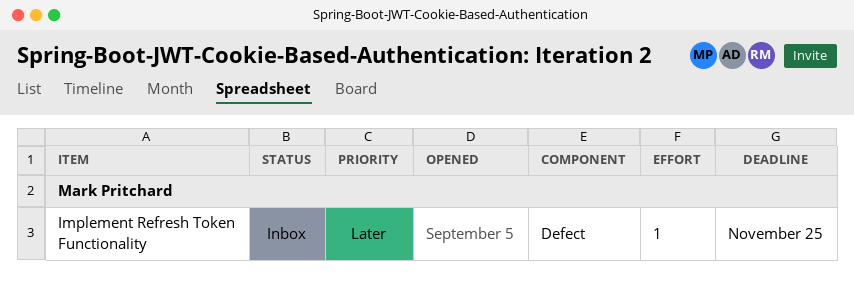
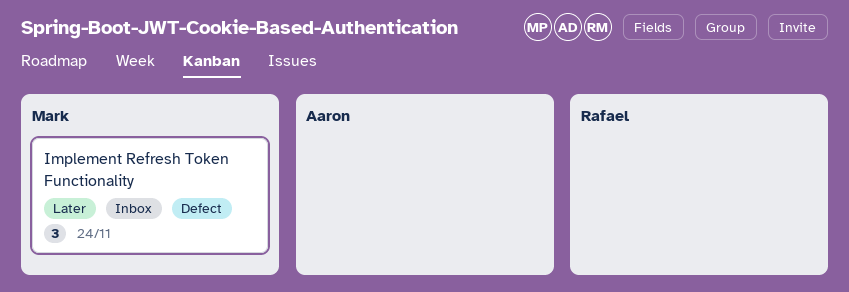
Implement Refresh Token Functionality, estimate: 1 -> 3
Implement Refresh Token Functionality, due: Nov 25 -> Nov 24

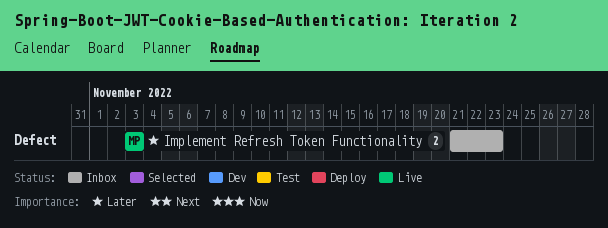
Implement Refresh Token Functionality, estimate: 3 -> 2
Implement Refresh Token Functionality, due: Nov 24 -> Nov 23

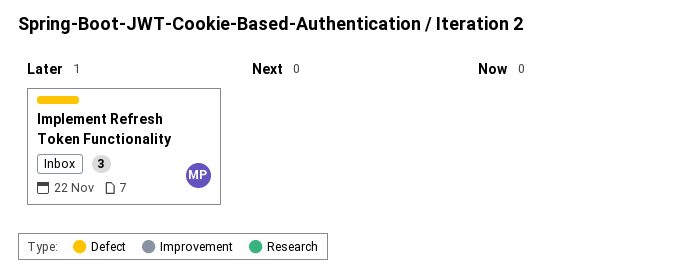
Implement Refresh Token Functionality, estimate: 2 -> 3
Implement Refresh Token Functionality, due: Nov 23 -> Nov 22

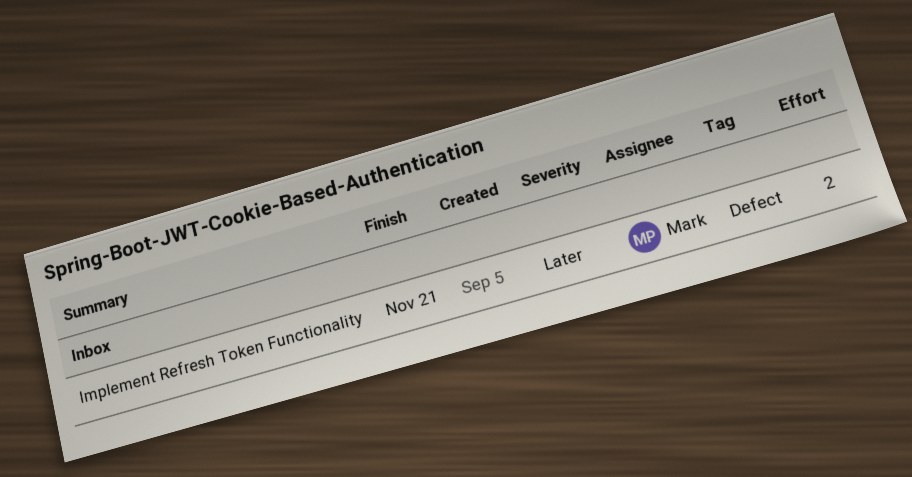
Implement Refresh Token Functionality, estimate: 3 -> 2
Implement Refresh Token Functionality, due: Nov 22 -> Nov 21

